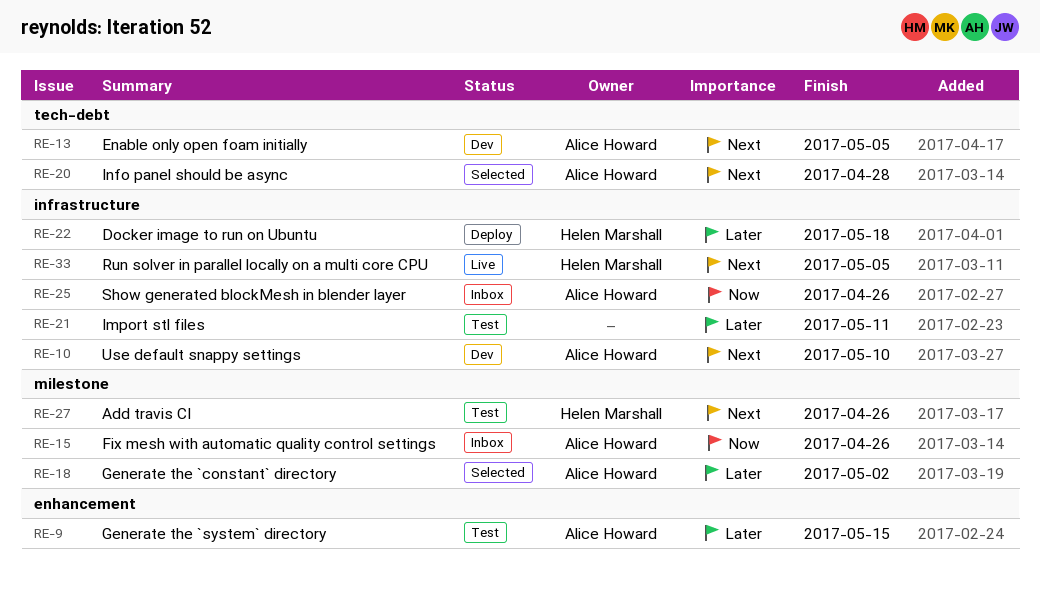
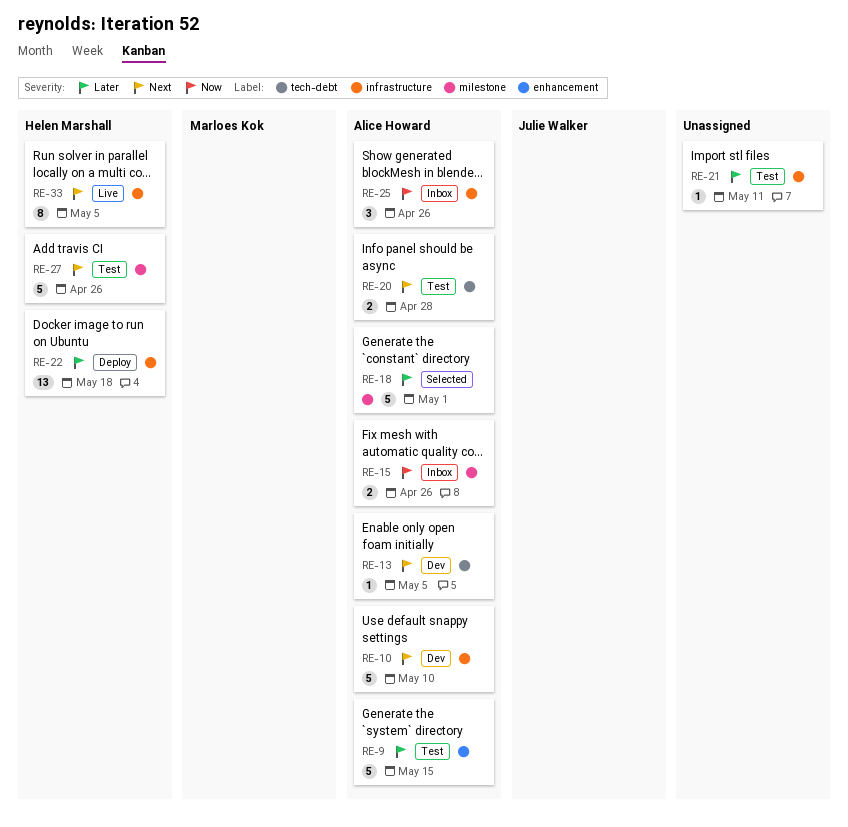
RE-18, due: May 2 -> May 1
RE-20, status: Selected -> Test

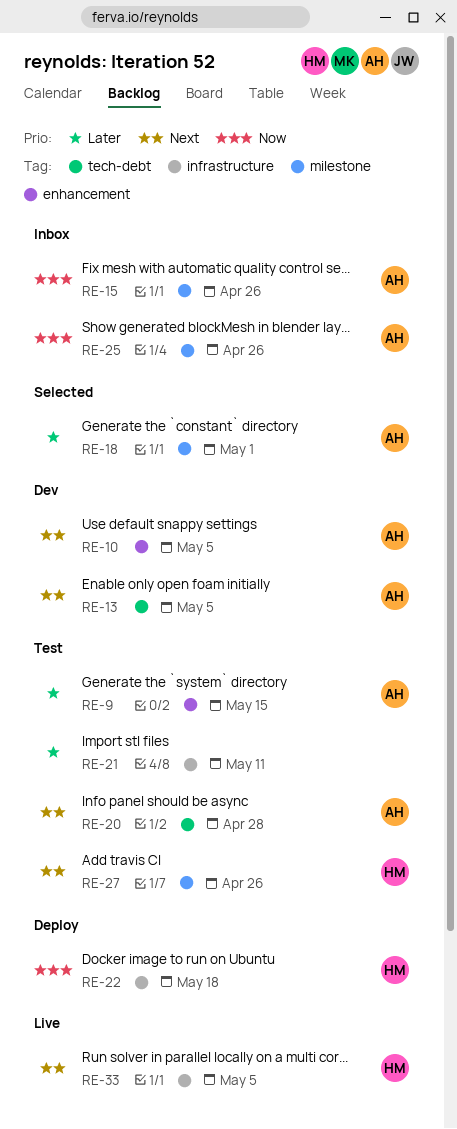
RE-10, label: infrastructure -> enhancement
RE-10, due: May 10 -> May 5
RE-22, priority: Later -> Now
RE-25, label: infrastructure -> milestone

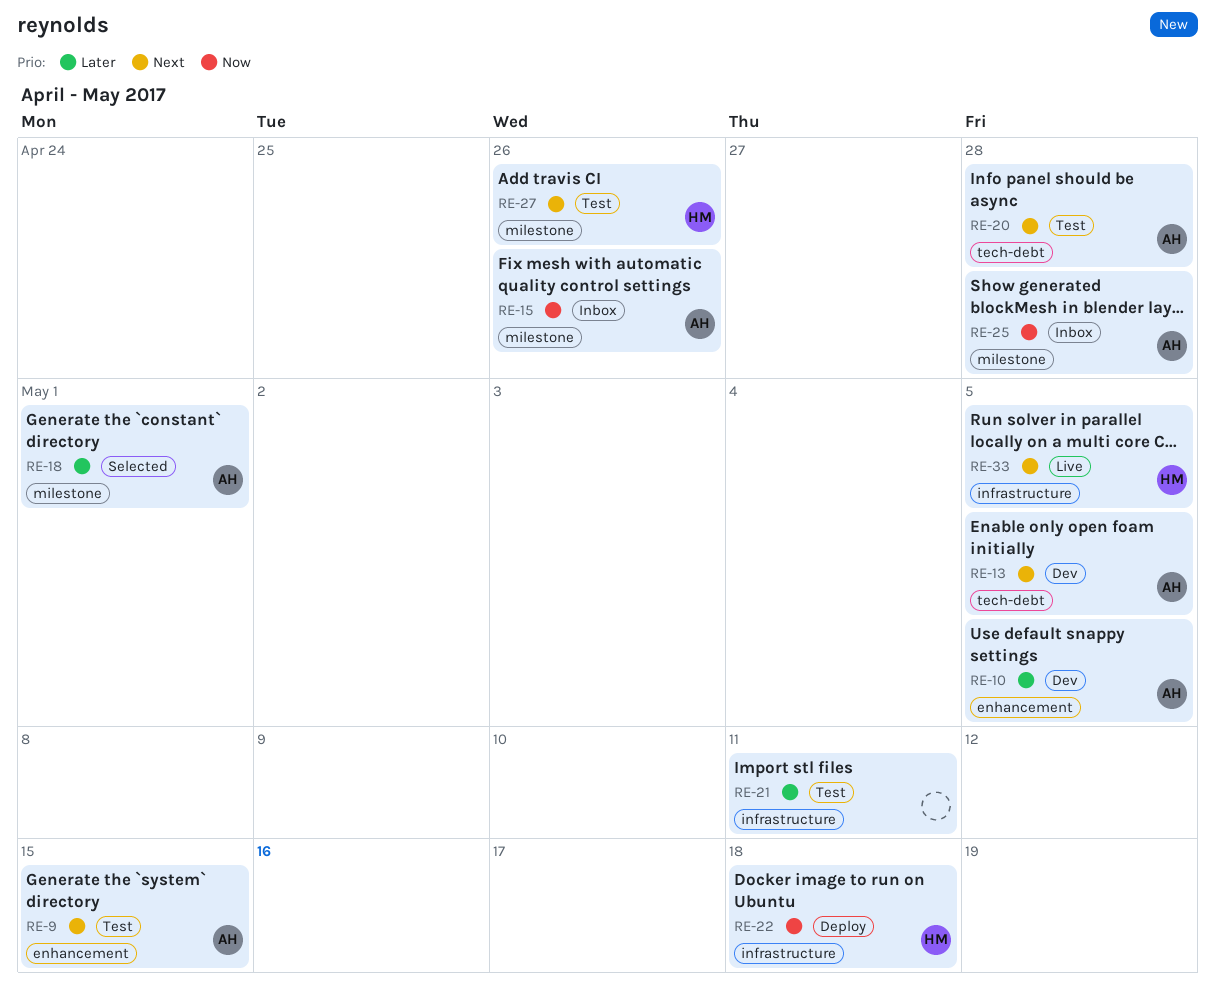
RE-9, priority: Later -> Next
RE-10, priority: Next -> Later
RE-25, due: Apr 26 -> Apr 28

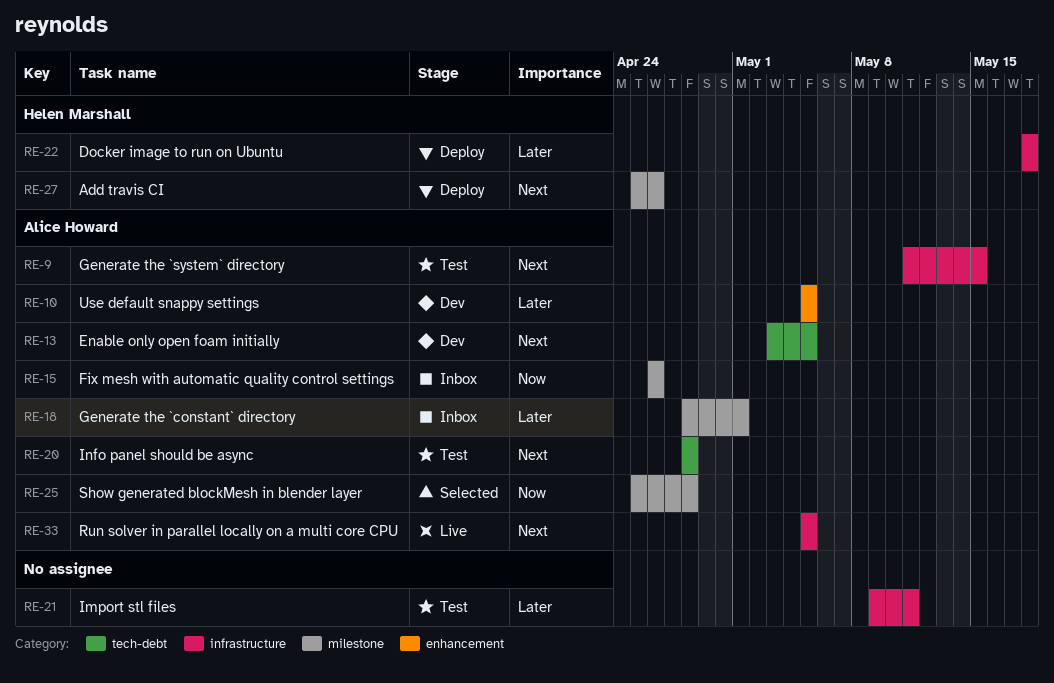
RE-9, label: enhancement -> infrastructure
RE-18, status: Selected -> Inbox
RE-22, priority: Now -> Later
RE-25, status: Inbox -> Selected
RE-27, status: Test -> Deploy
RE-33, owner: Helen Marshall -> Alice Howard

